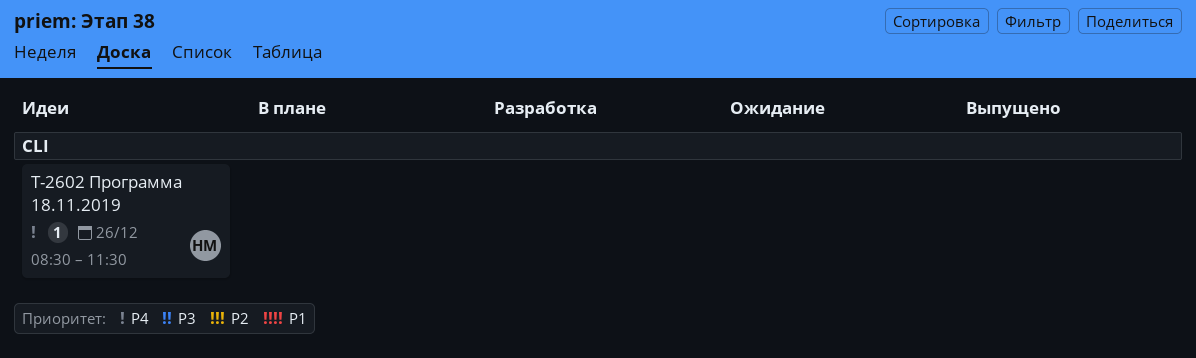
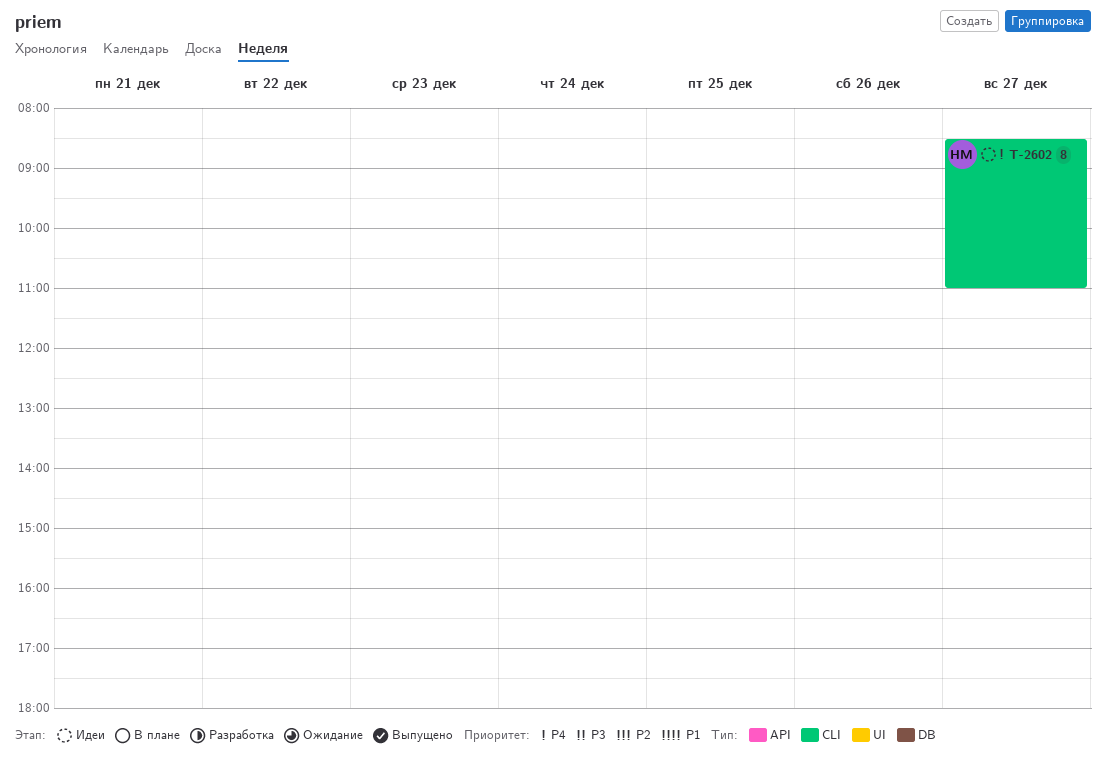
T-2602, estimate: 1 -> 8
T-2602, day: Dec 26 -> Dec 27
T-2602, ends: 11:30 -> 11:00

